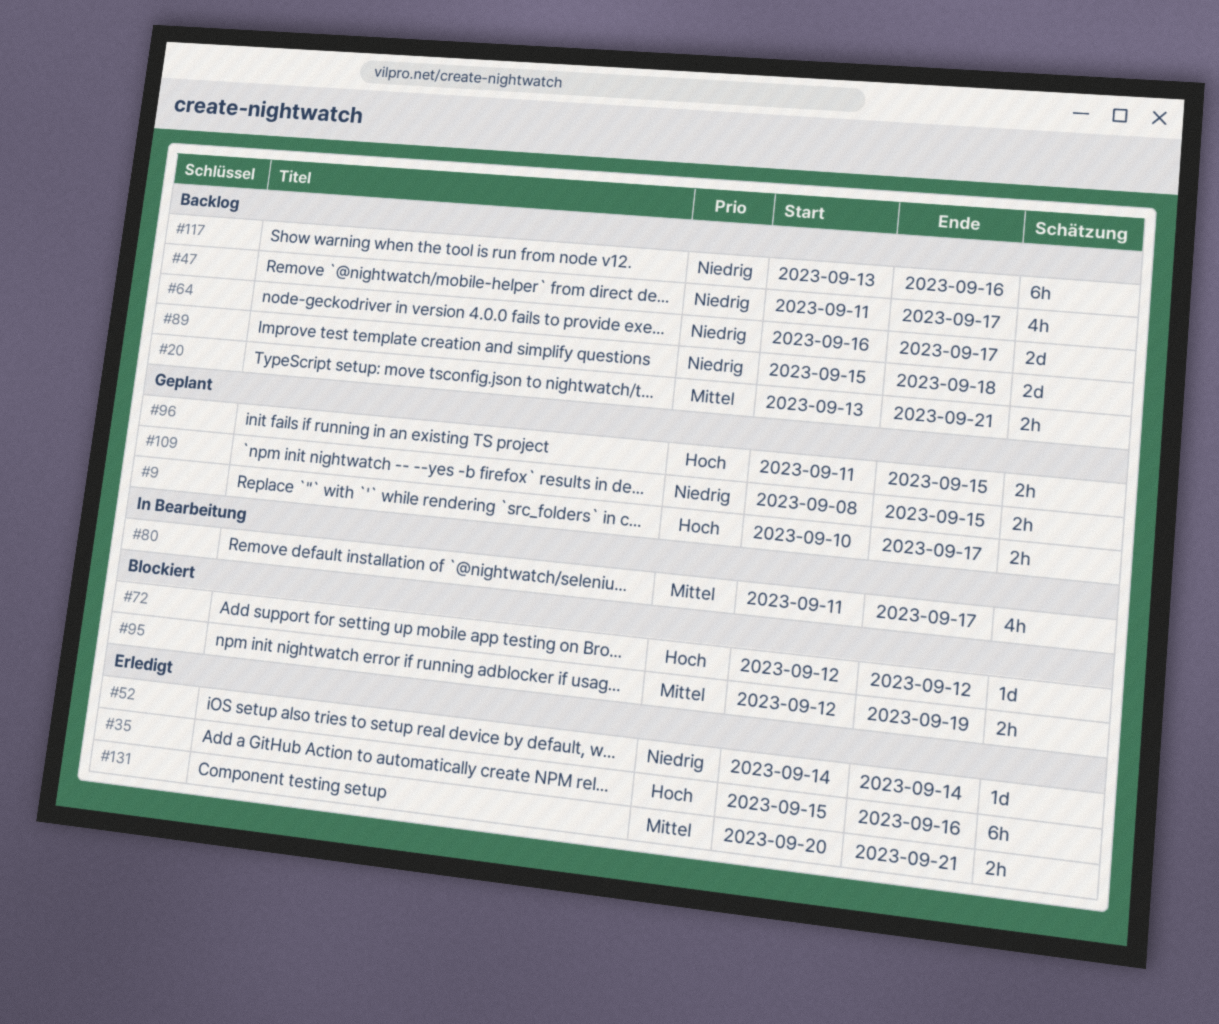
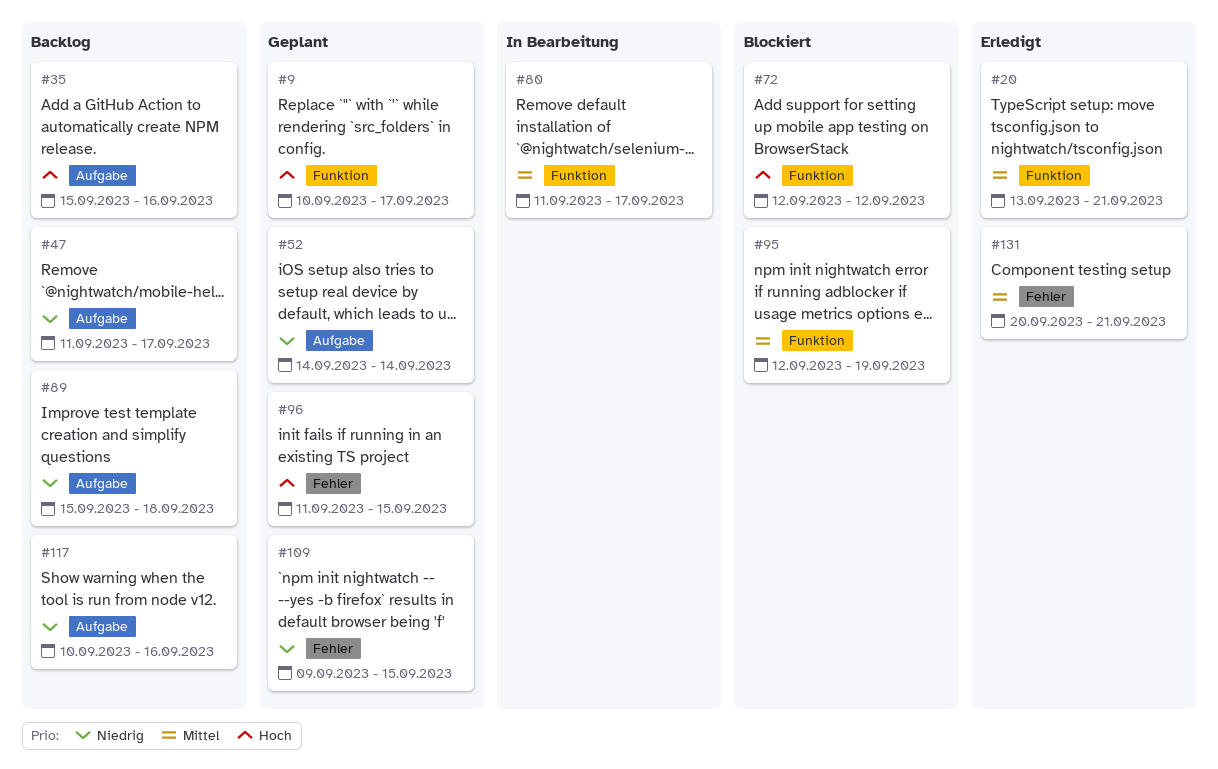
#20, status: Backlog -> Erledigt
#35, status: Erledigt -> Backlog
#52, status: Erledigt -> Geplant
#64: present -> none
#109, start: Sep 8 -> Sep 9
#117, start: Sep 13 -> Sep 10

